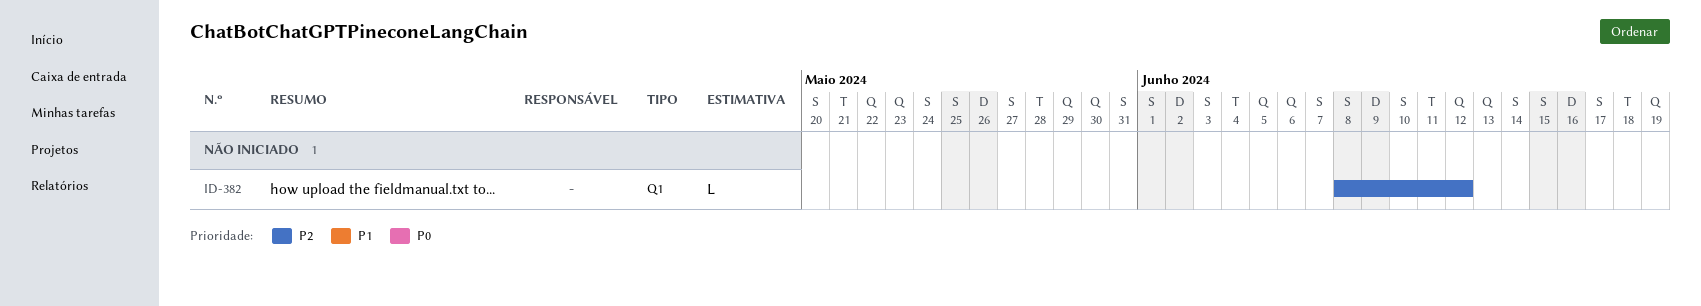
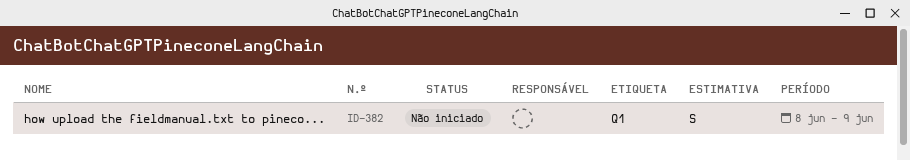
ID-382, estimate: L -> S
ID-382, due: Jun 12 -> Jun 9

